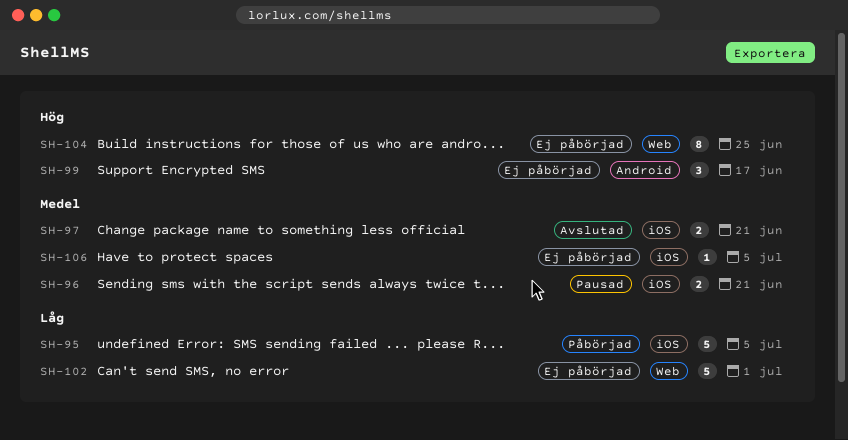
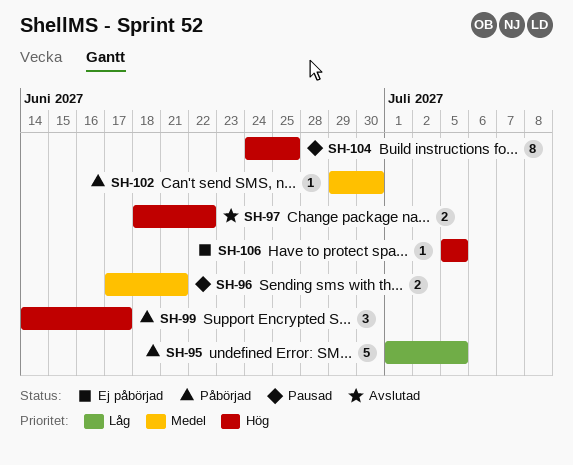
SH-97, priority: Medel -> Hög
SH-97, due: Jun 21 -> Jun 22
SH-99, status: Ej påbörjad -> Påbörjad
SH-102, status: Ej påbörjad -> Påbörjad
SH-102, priority: Låg -> Medel
SH-102, estimate: 5 -> 1
SH-102, due: Jul 1 -> Jun 30
SH-104, status: Ej påbörjad -> Pausad
SH-106, priority: Medel -> Hög

